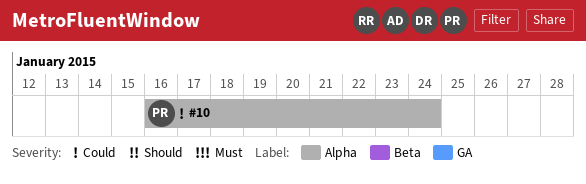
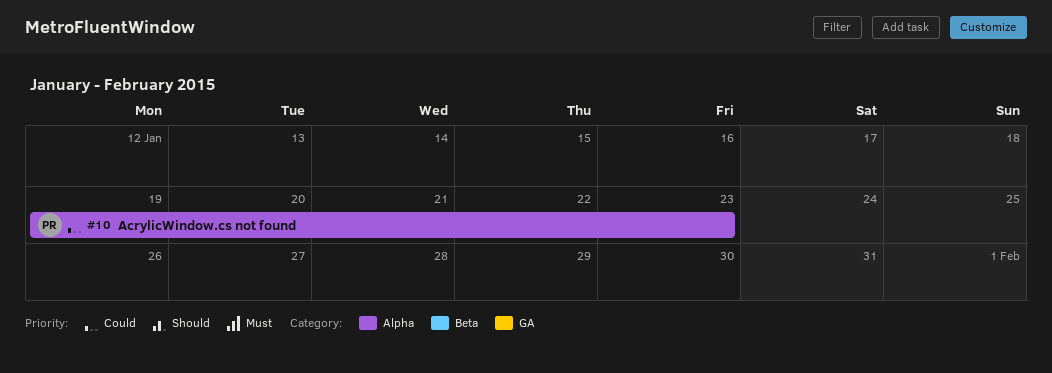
#10, start: Jan 16 -> Jan 19
#10, due: Jan 24 -> Jan 23

